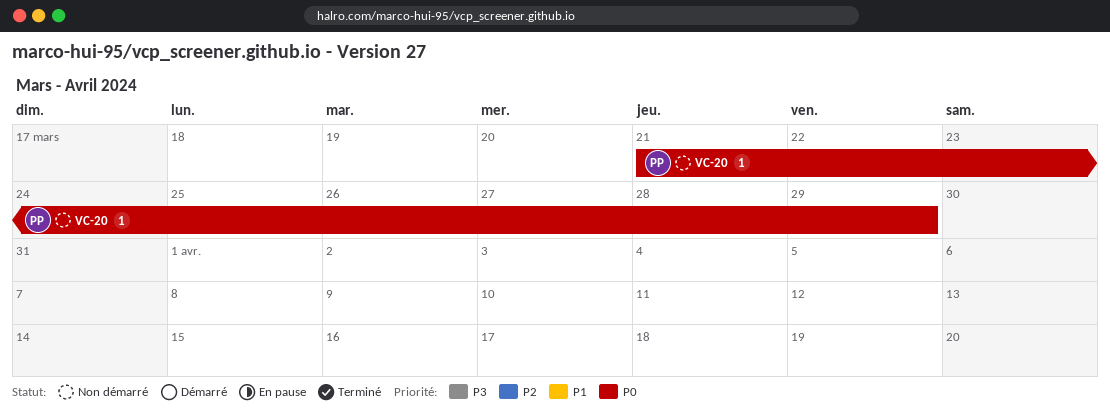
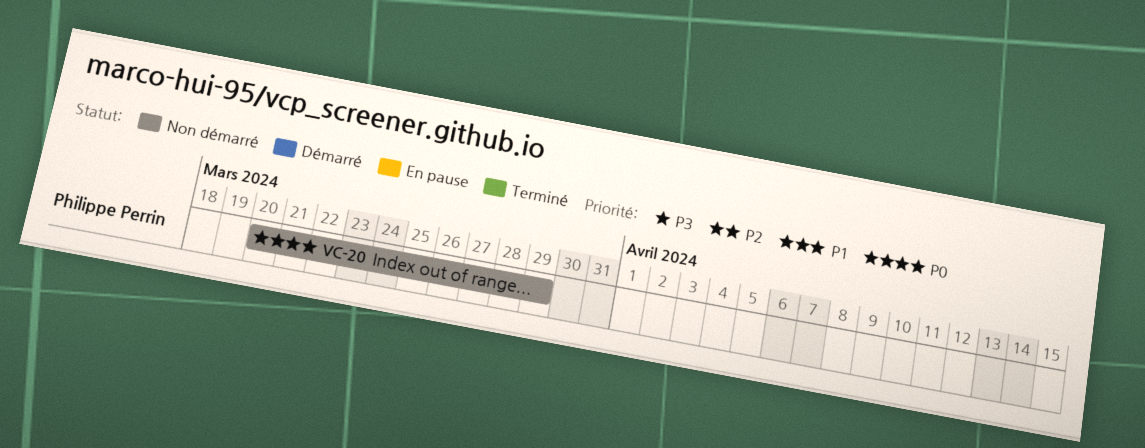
VC-20, start: Mar 21 -> Mar 20

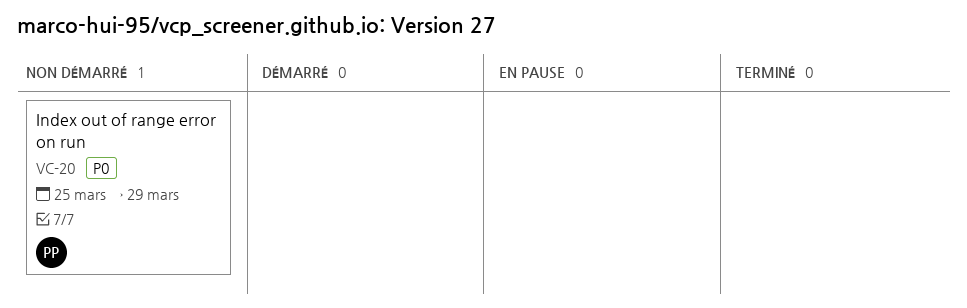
VC-20, start: Mar 20 -> Mar 25

